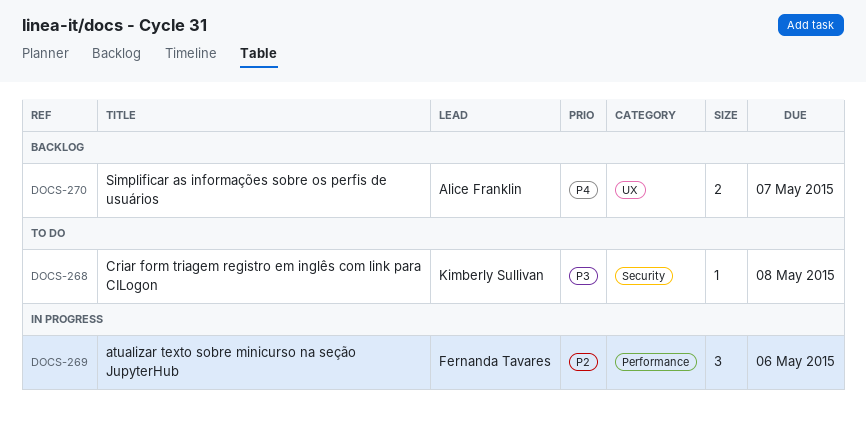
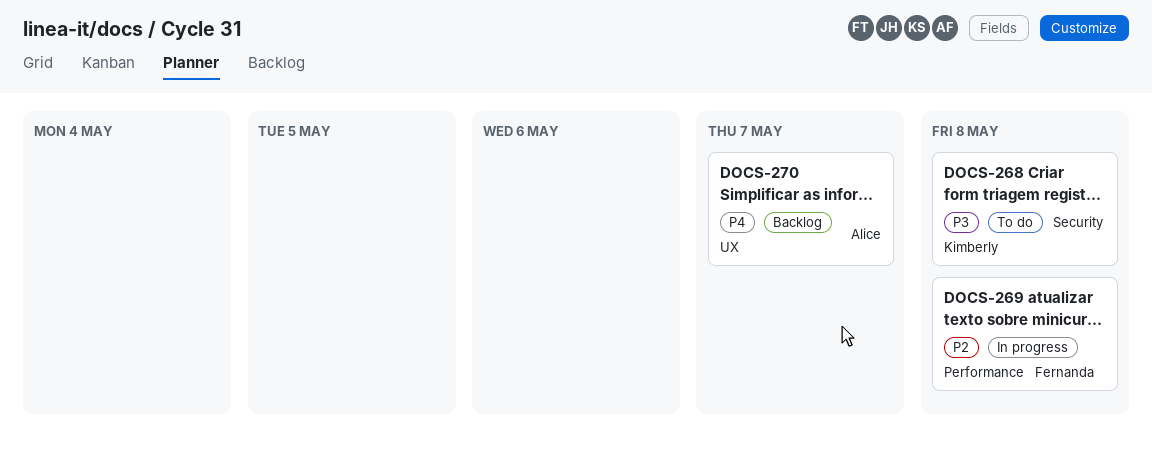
DOCS-269, due: May 6 -> May 8

